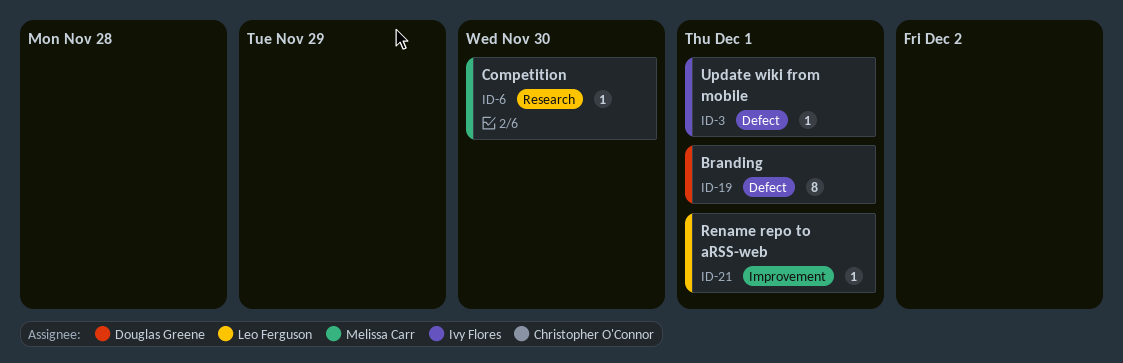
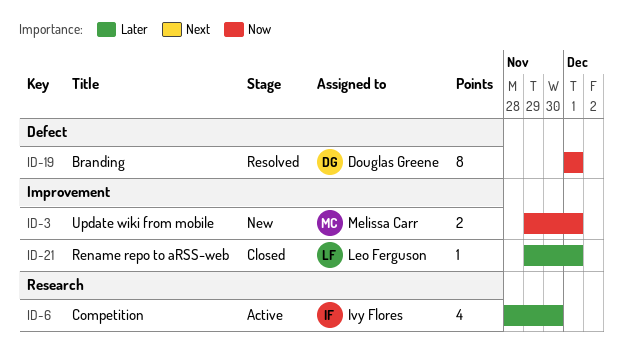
ID-3, owner: Ivy Flores -> Melissa Carr
ID-3, label: Defect -> Improvement
ID-3, estimate: 1 -> 2
ID-6, owner: Melissa Carr -> Ivy Flores
ID-6, estimate: 1 -> 4

